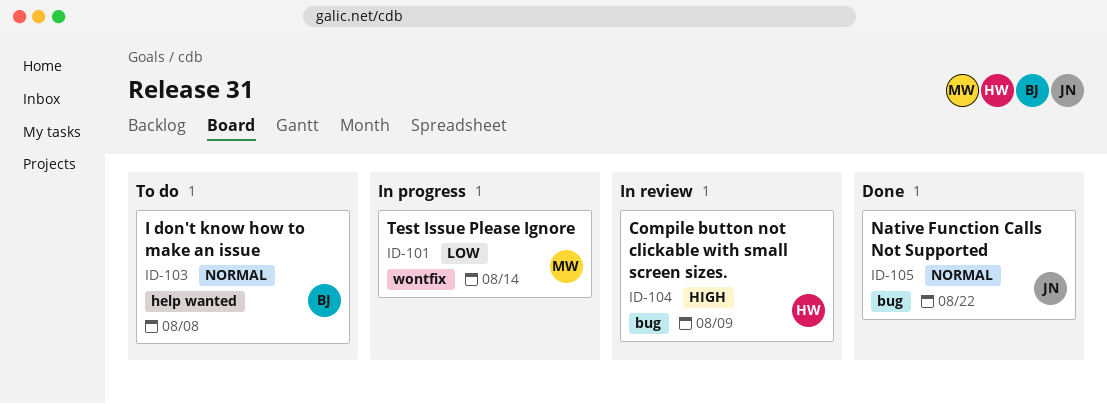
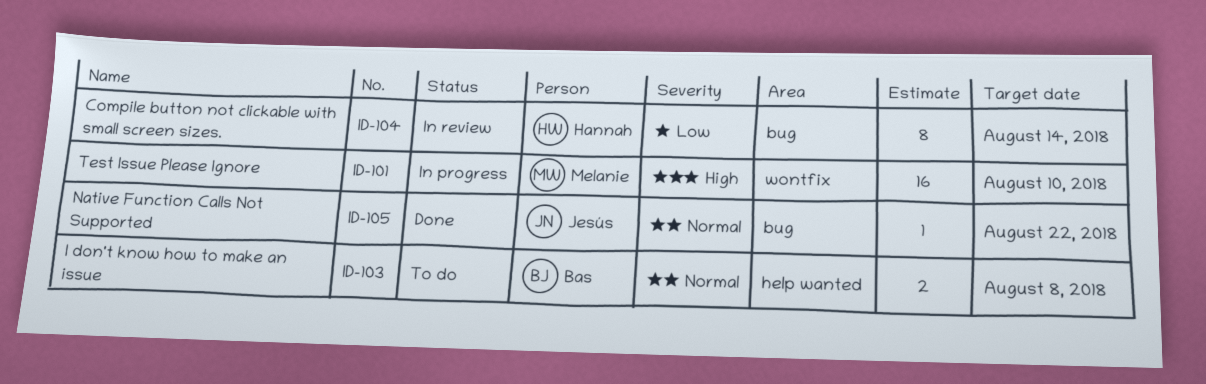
ID-101, priority: Low -> High
ID-101, due: Aug 14 -> Aug 10
ID-104, priority: High -> Low
ID-104, due: Aug 9 -> Aug 14

